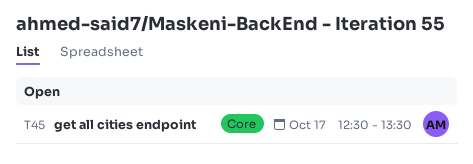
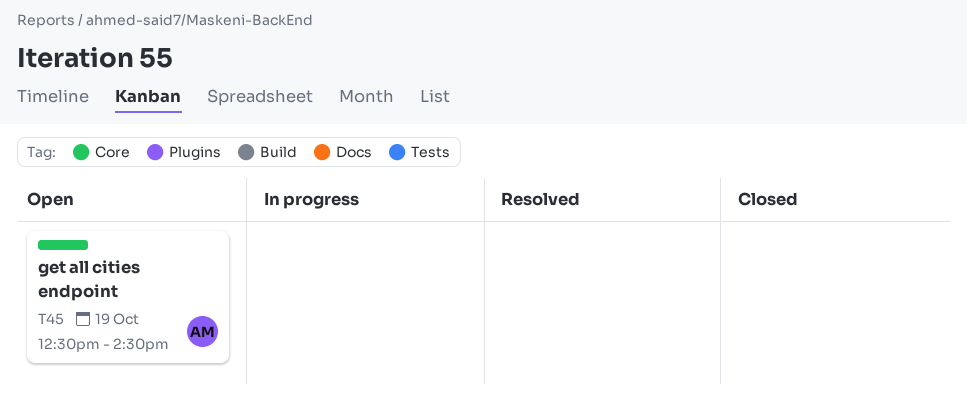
T45, day: Oct 17 -> Oct 19
T45, ends: 13:30 -> 14:30

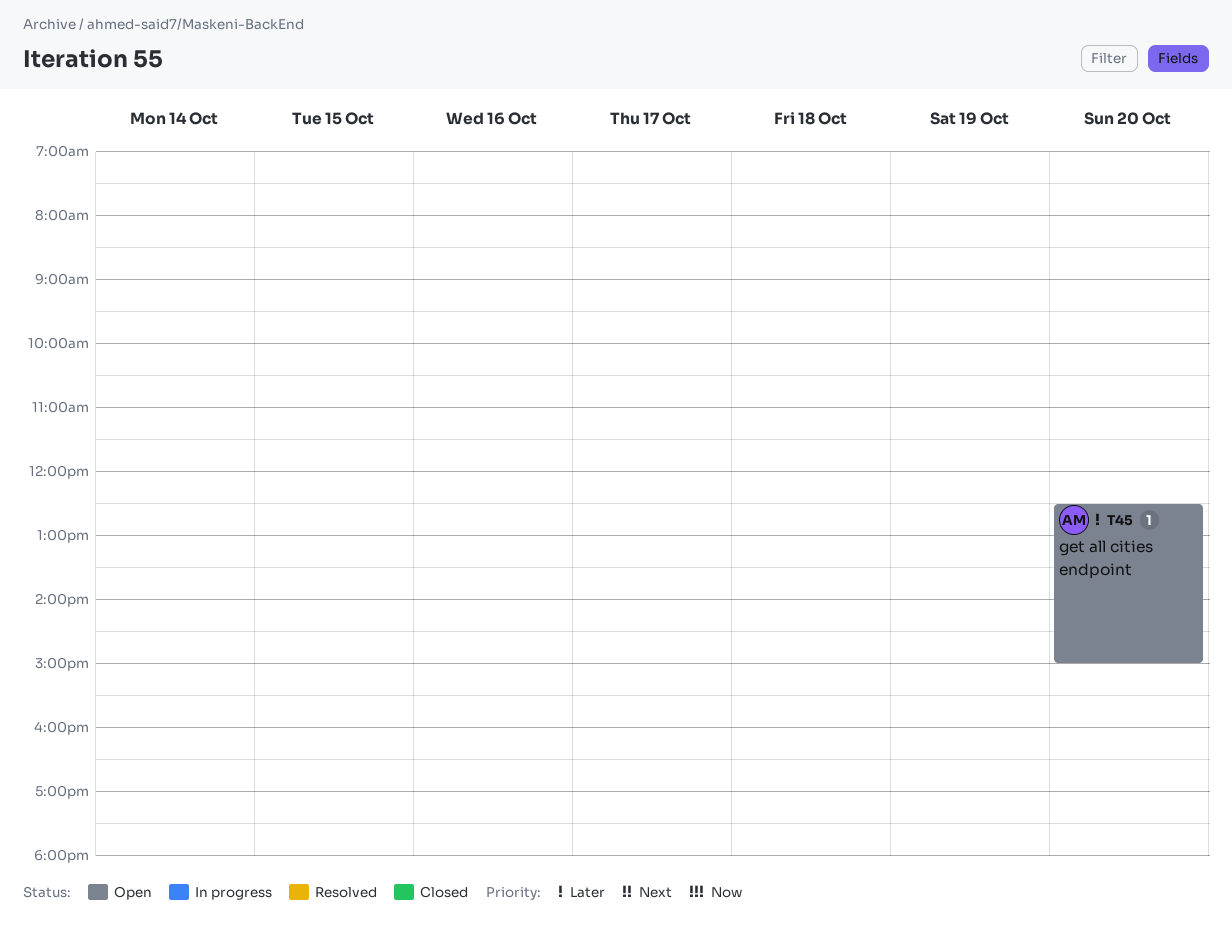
T45, day: Oct 19 -> Oct 20
T45, ends: 14:30 -> 15:00

